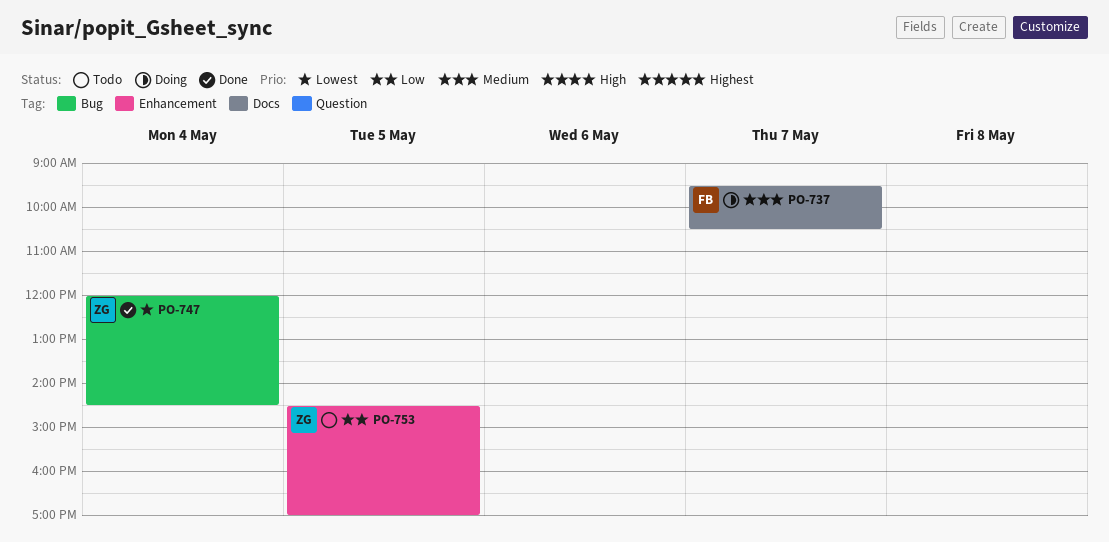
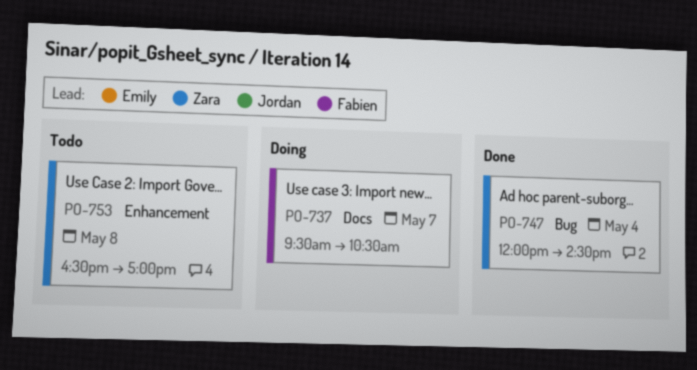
PO-753, day: May 5 -> May 8
PO-753, begins: 14:30 -> 16:30

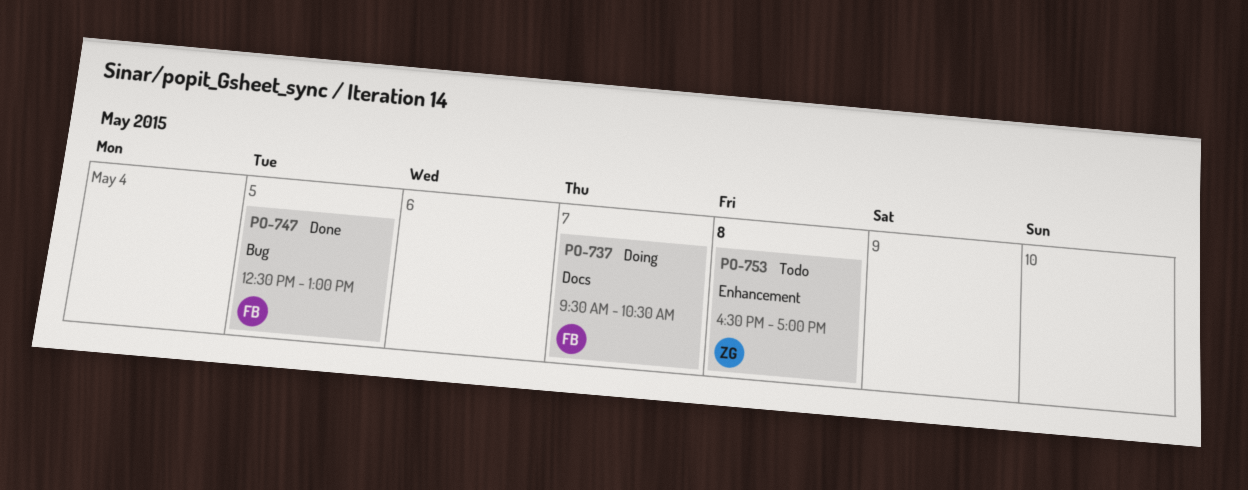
PO-747, owner: Zara -> Fabien
PO-747, day: May 4 -> May 5
PO-747, begins: 12:00 -> 12:30
PO-747, ends: 14:30 -> 13:00

